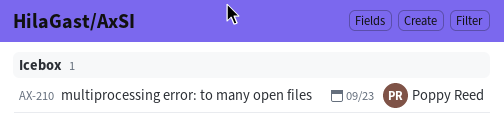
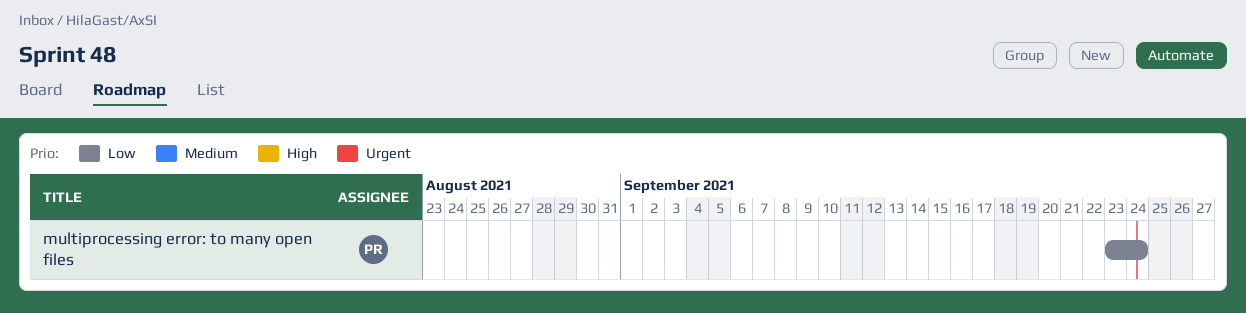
multiprocessing error: to many open files, due: Sep 23 -> Sep 24

